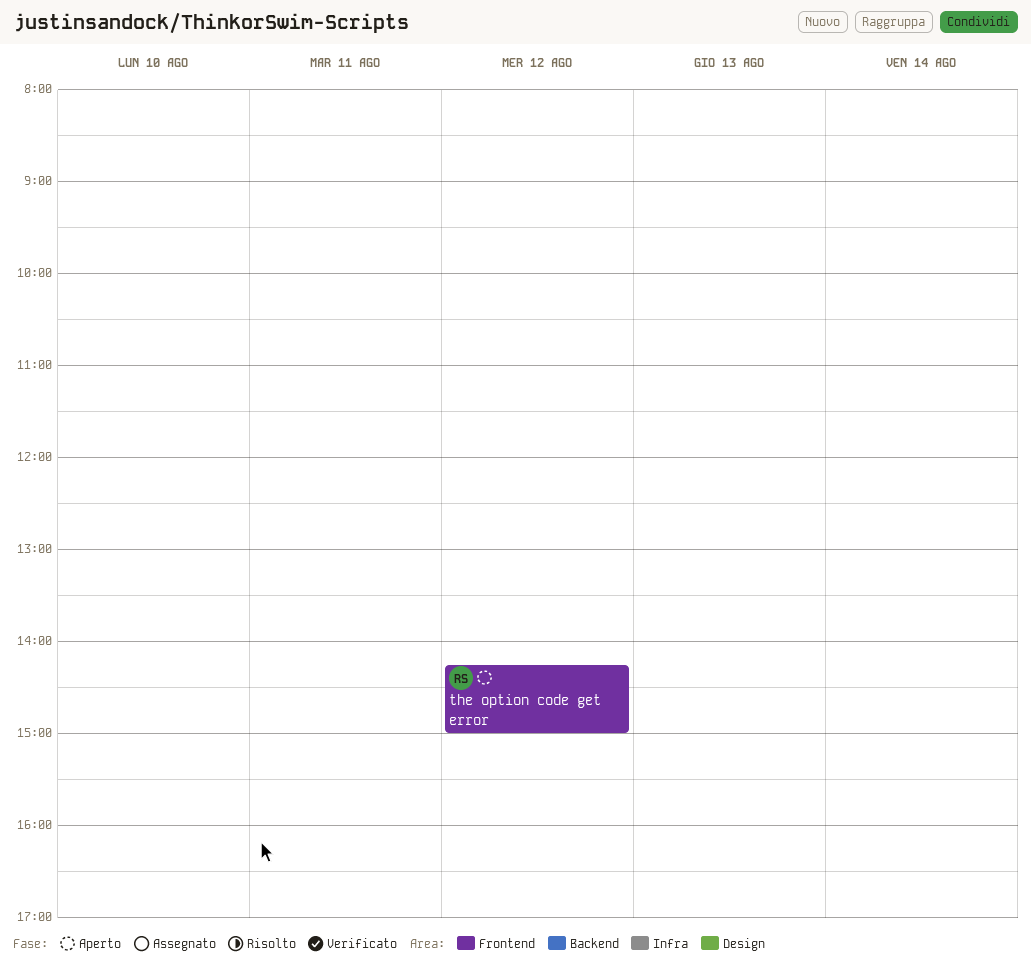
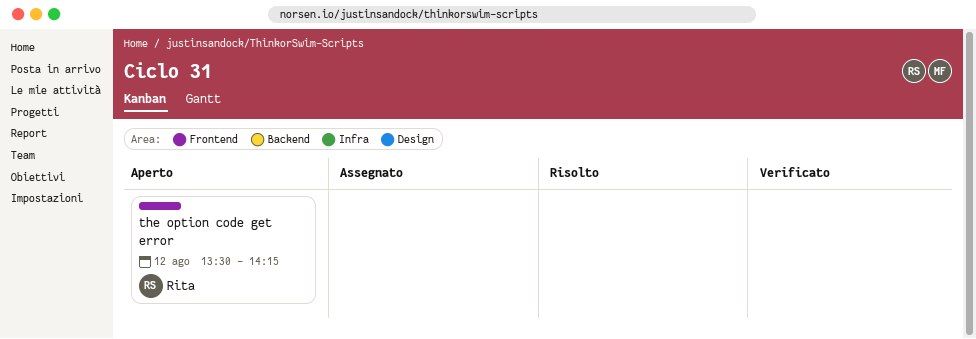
the option code get error, begins: 14:15 -> 13:30
the option code get error, ends: 15:00 -> 14:15

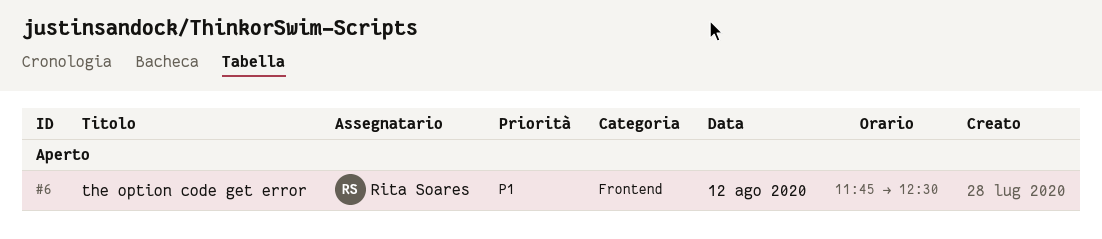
the option code get error, begins: 13:30 -> 11:45
the option code get error, ends: 14:15 -> 12:30

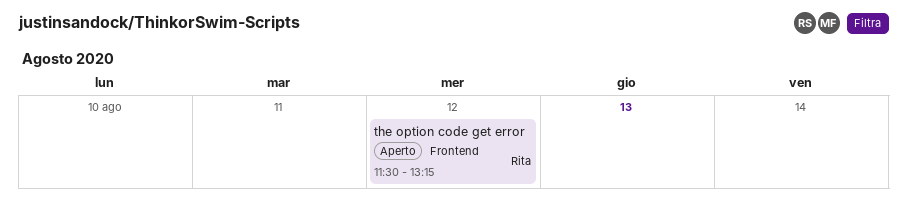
the option code get error, begins: 11:45 -> 11:30
the option code get error, ends: 12:30 -> 13:15

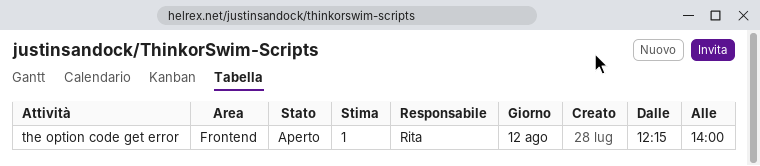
the option code get error, begins: 11:30 -> 12:15
the option code get error, ends: 13:15 -> 14:00

